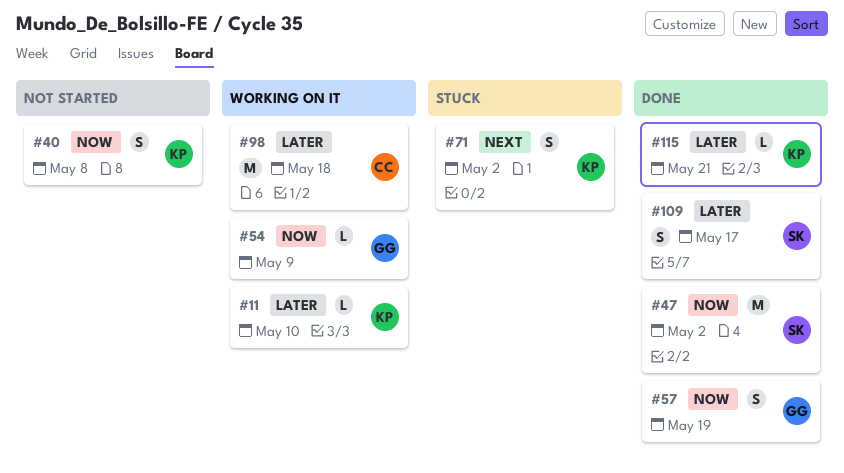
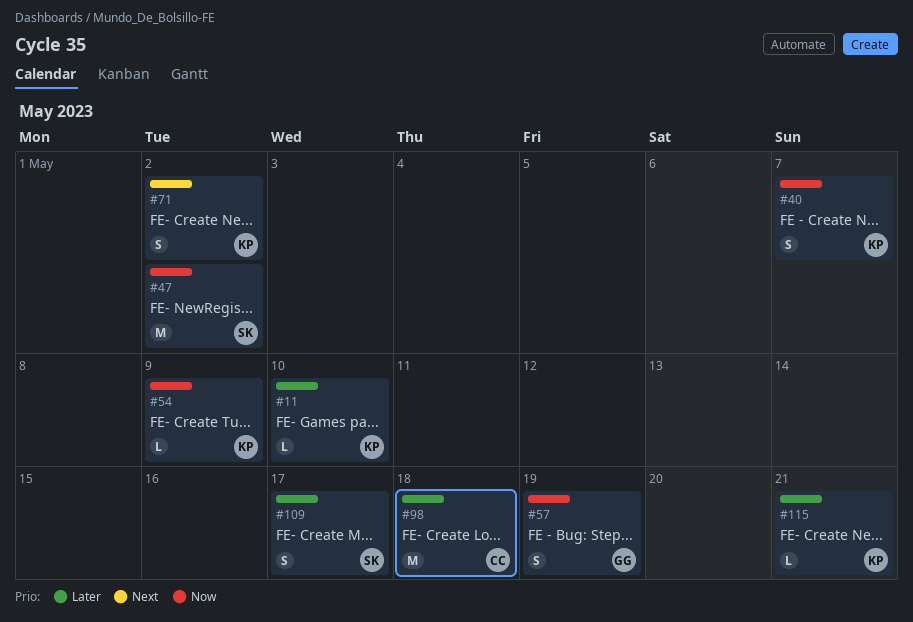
#40, due: May 8 -> May 7
#54, owner: GG -> KP

